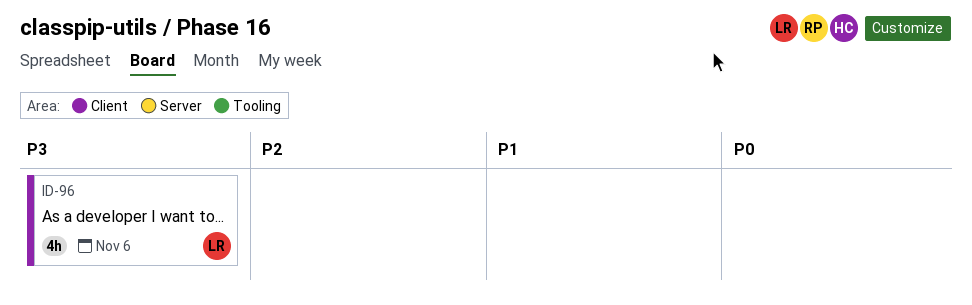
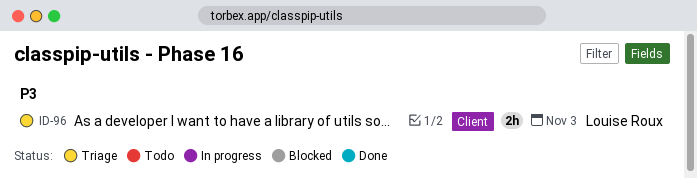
ID-96, estimate: 4h -> 2h
ID-96, due: Nov 6 -> Nov 3

